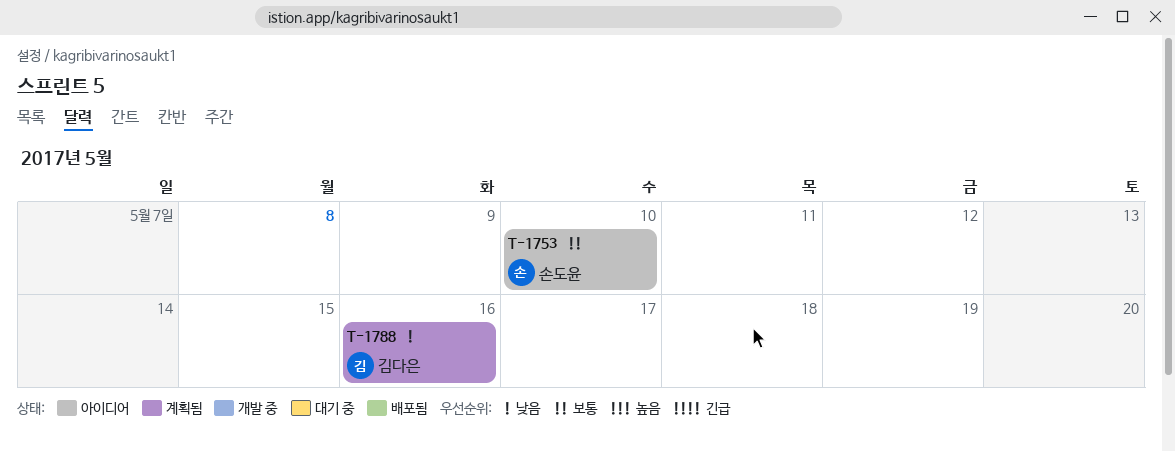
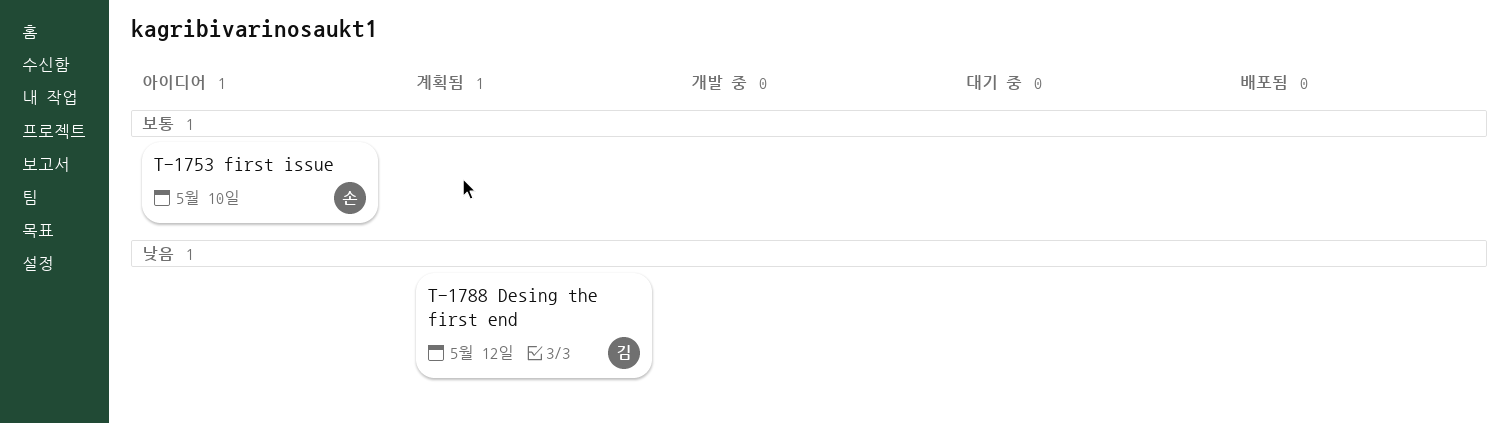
T-1788, due: May 16 -> May 12

